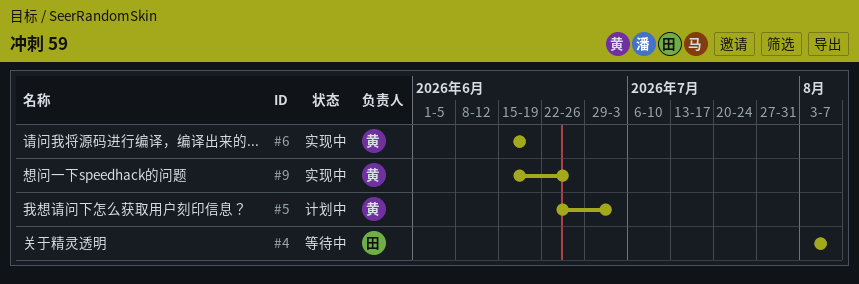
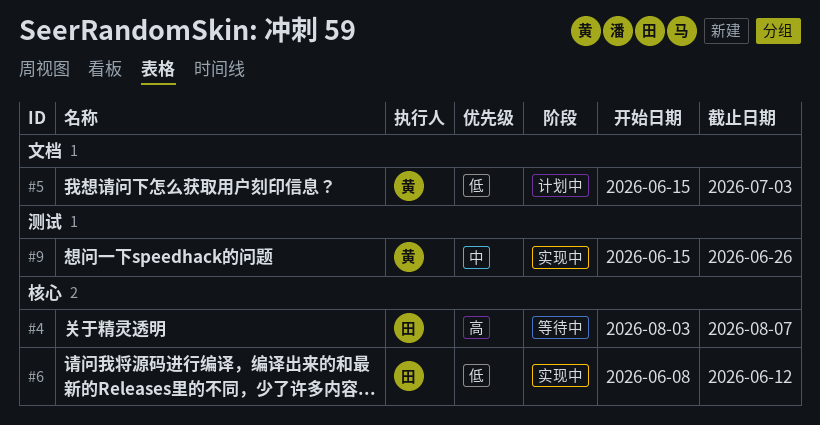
#5, start: Jun 22 -> Jun 15
#6, owner: 黄 -> 田
#6, start: Jun 15 -> Jun 8
#6, due: Jun 19 -> Jun 12

